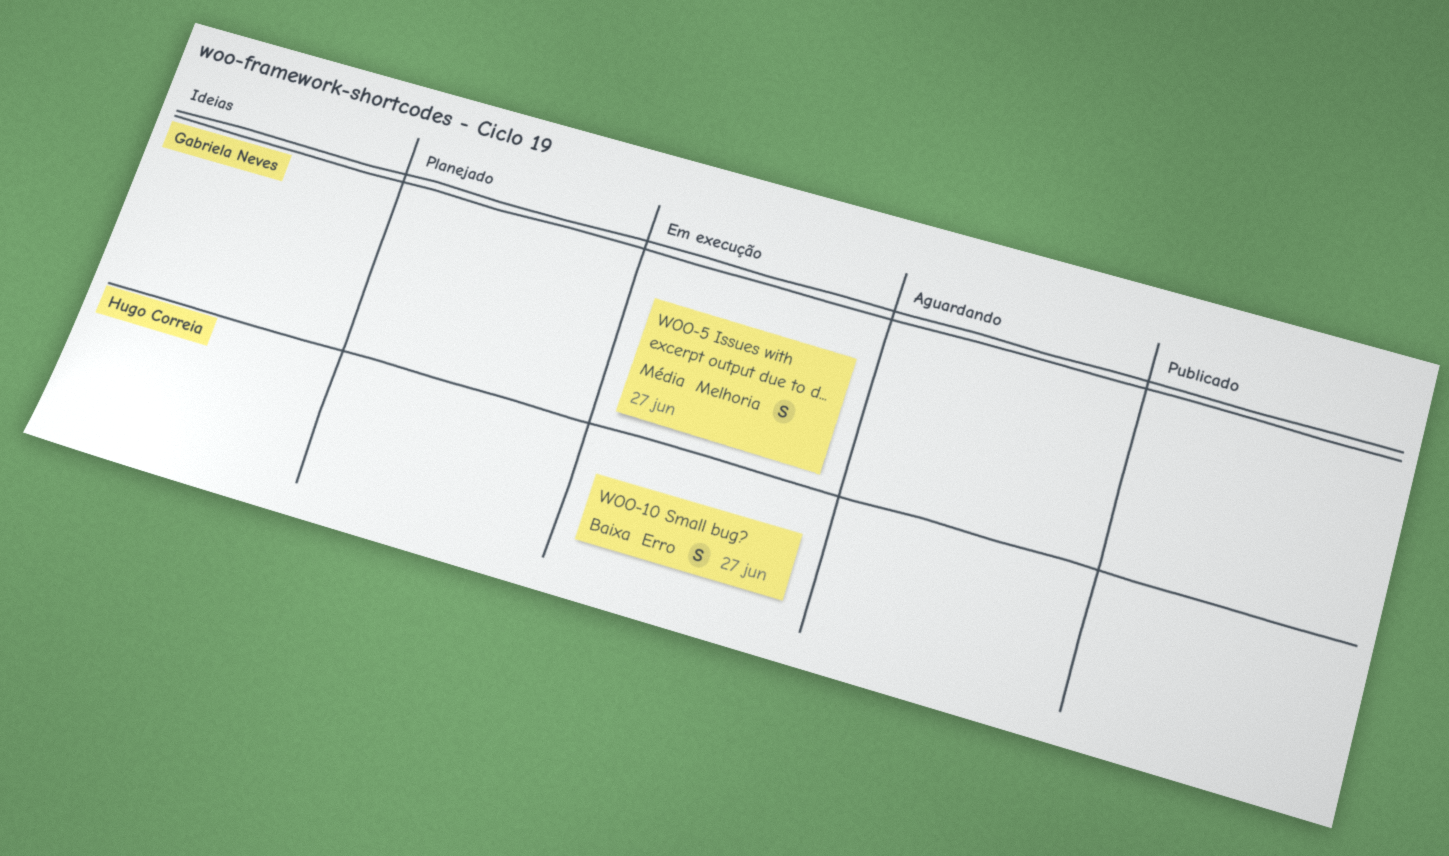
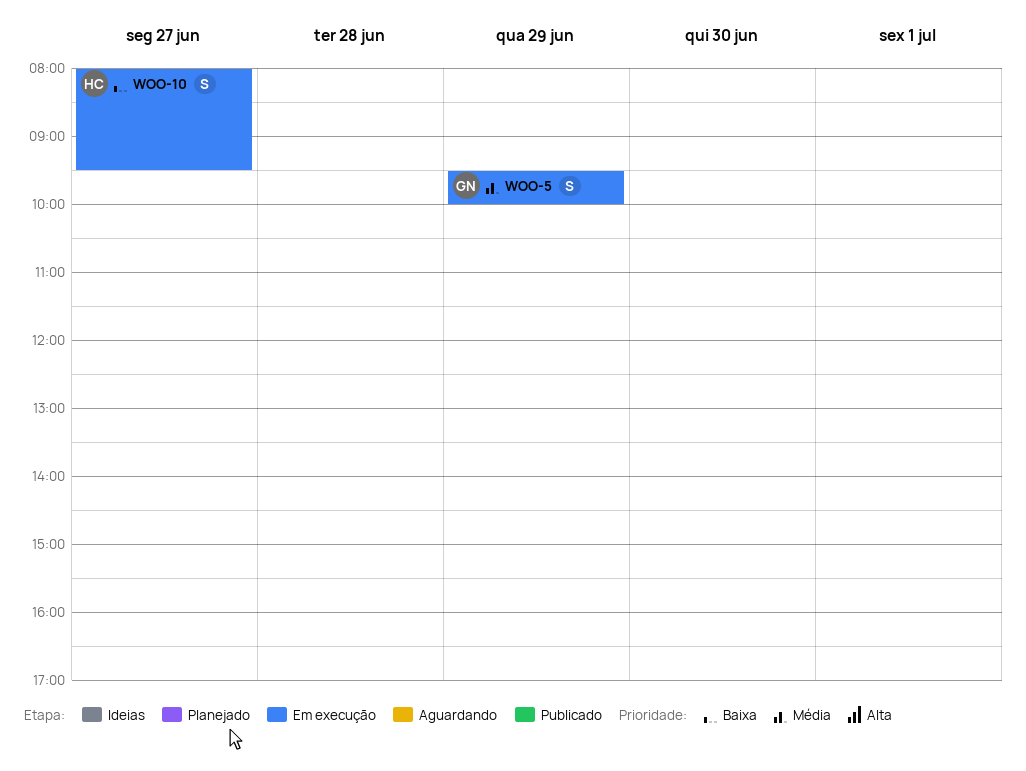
WOO-5, day: Jun 27 -> Jun 29

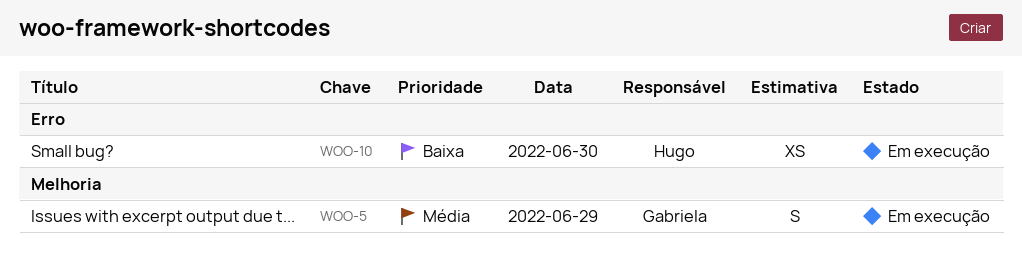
WOO-10, estimate: S -> XS
WOO-10, day: Jun 27 -> Jun 30

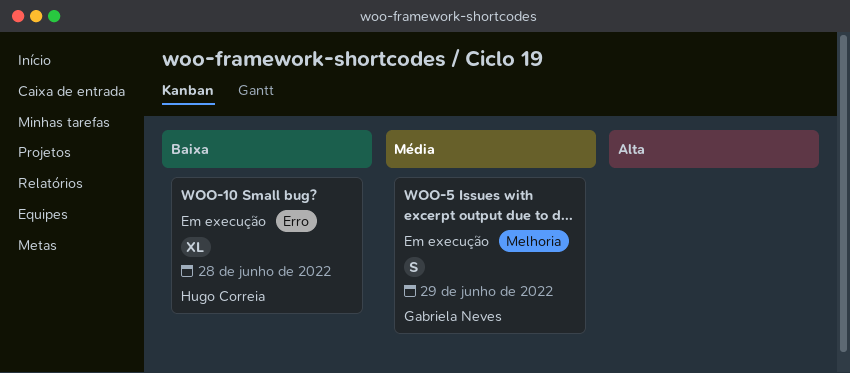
WOO-10, estimate: XS -> XL
WOO-10, day: Jun 30 -> Jun 28

